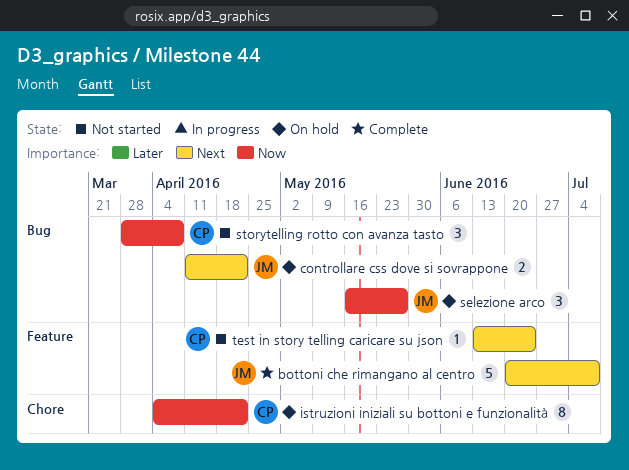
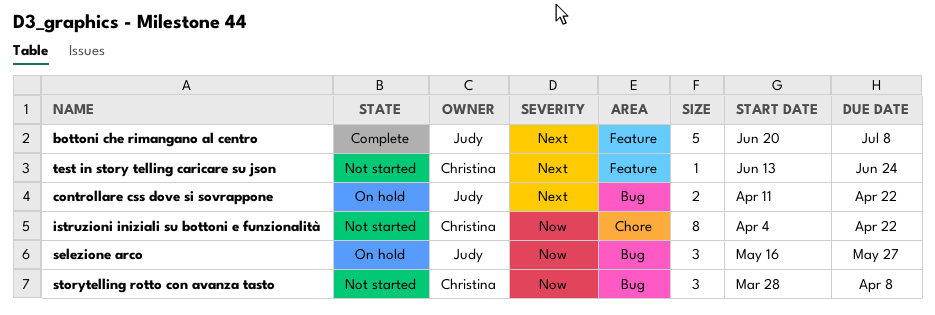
istruzioni iniziali su bottoni e funzionalità, status: On hold -> Not started

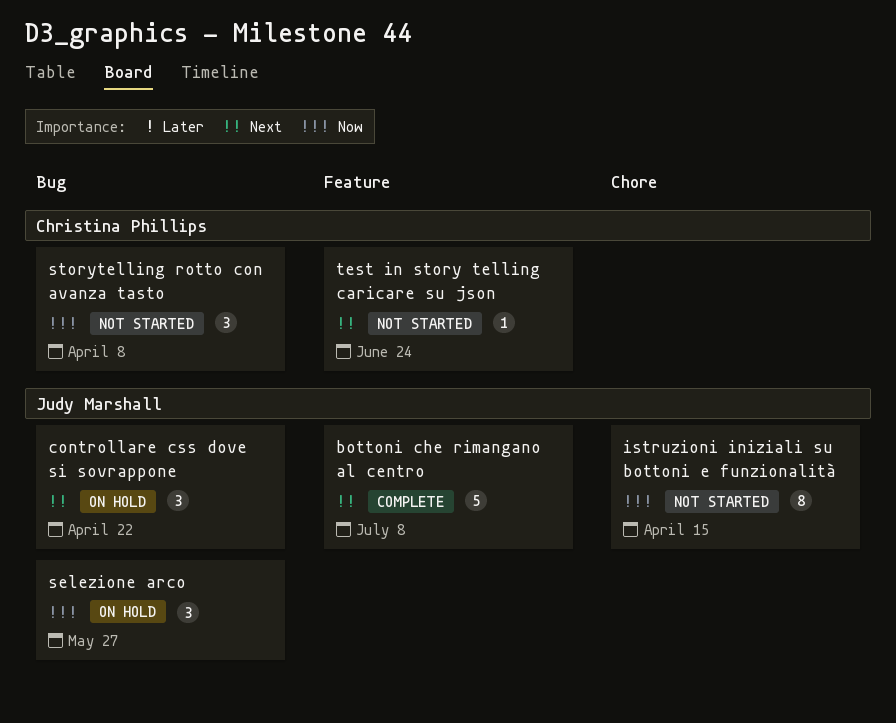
controllare css dove si sovrappone, estimate: 2 -> 3
istruzioni iniziali su bottoni e funzionalità, owner: Christina Phillips -> Judy Marshall
istruzioni iniziali su bottoni e funzionalità, due: Apr 22 -> Apr 15

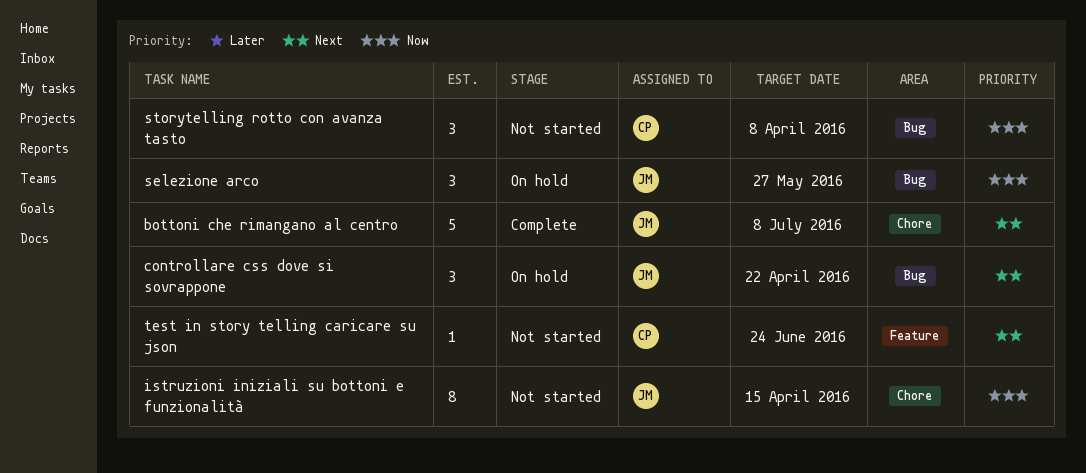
bottoni che rimangano al centro, label: Feature -> Chore

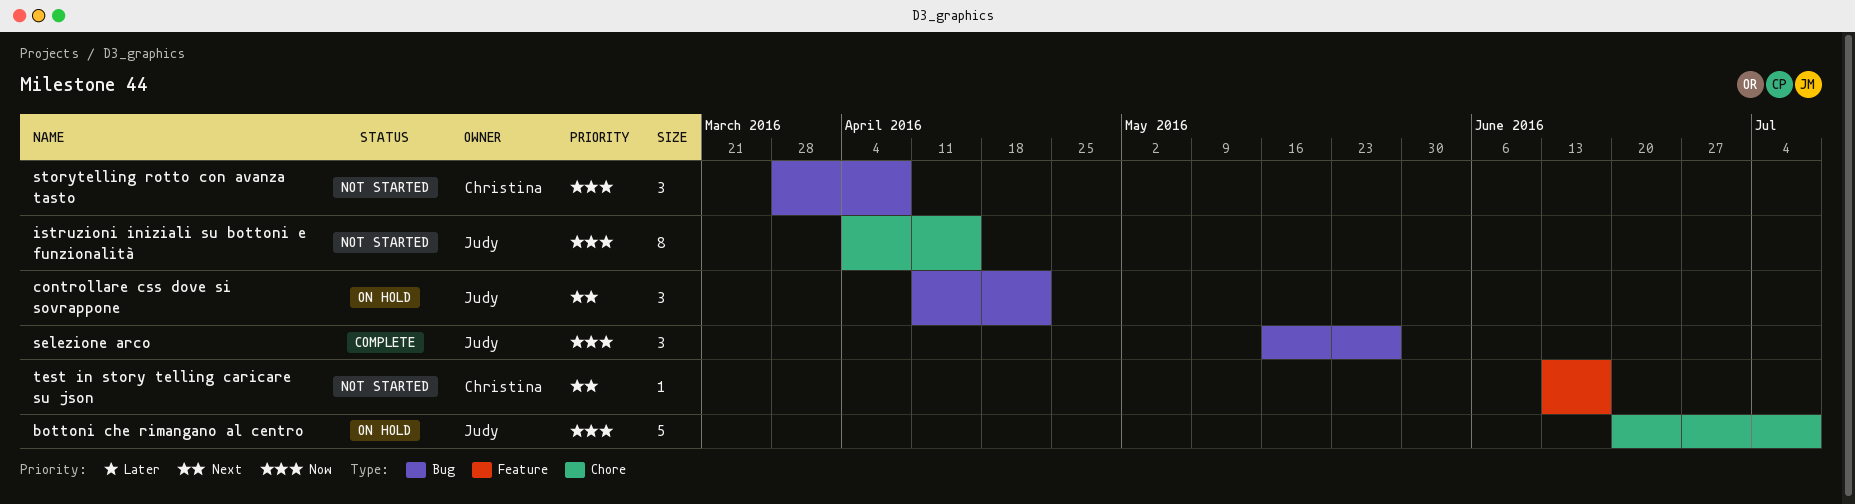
bottoni che rimangano al centro, status: Complete -> On hold
bottoni che rimangano al centro, priority: Next -> Now
selezione arco, status: On hold -> Complete
test in story telling caricare su json, due: Jun 24 -> Jun 17

